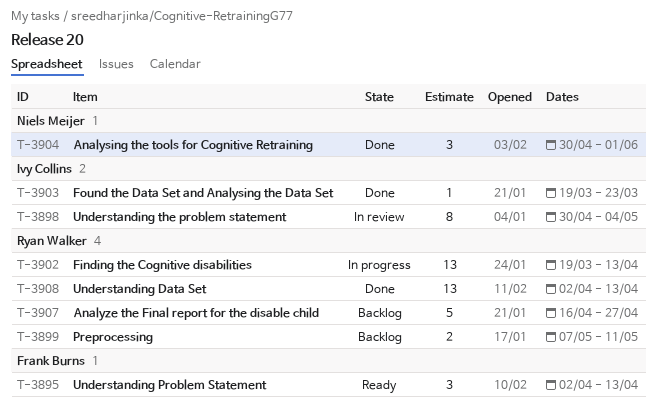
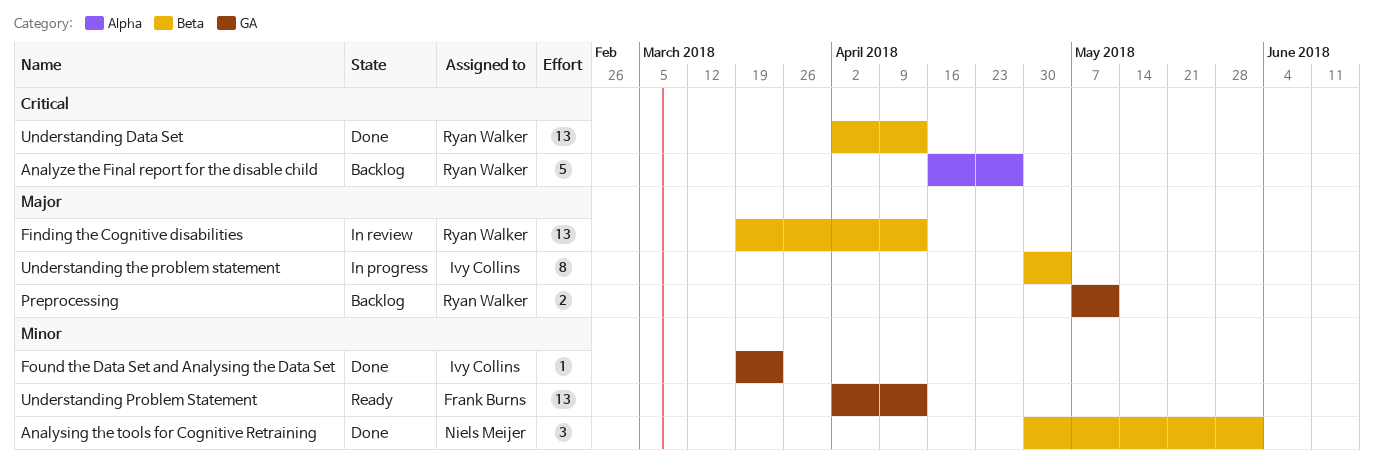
Finding the Cognitive disabilities, status: In progress -> In review
Understanding Problem Statement, estimate: 3 -> 13
Understanding the problem statement, status: In review -> In progress

